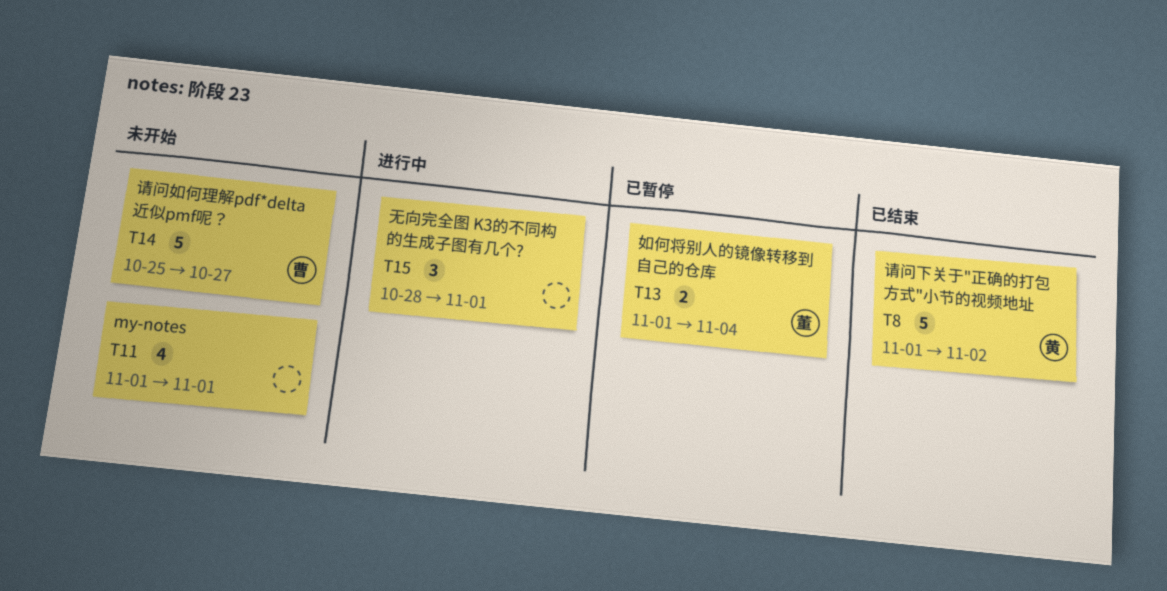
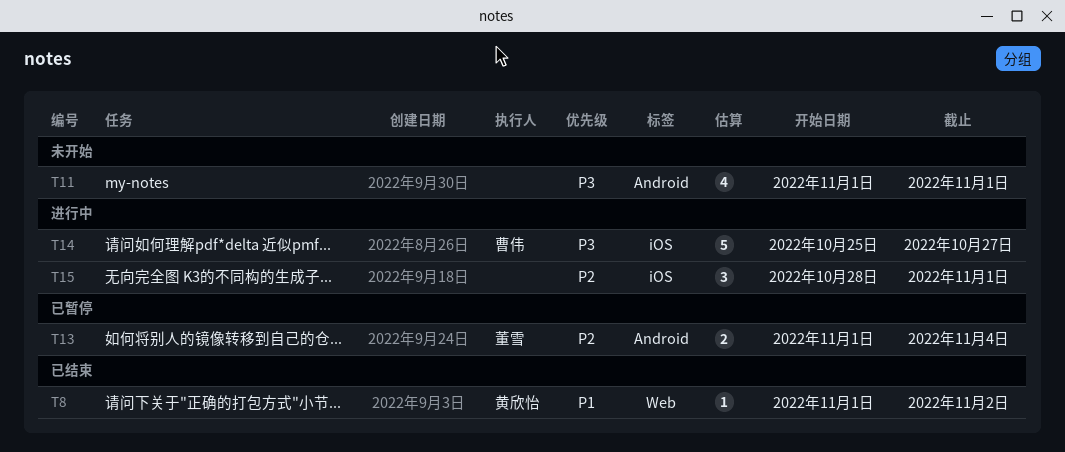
T8, estimate: 5 -> 1
T14, status: 未开始 -> 进行中

